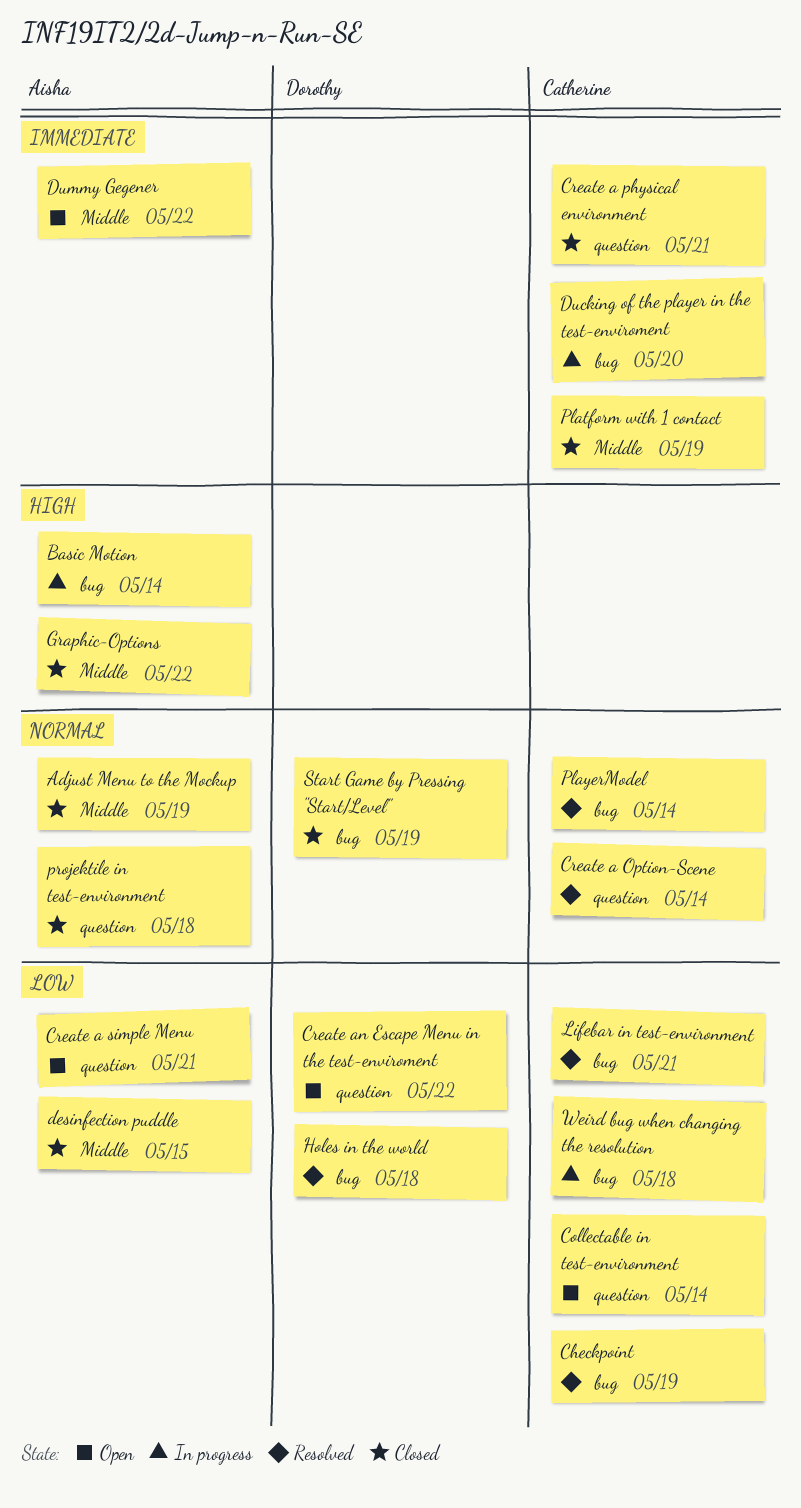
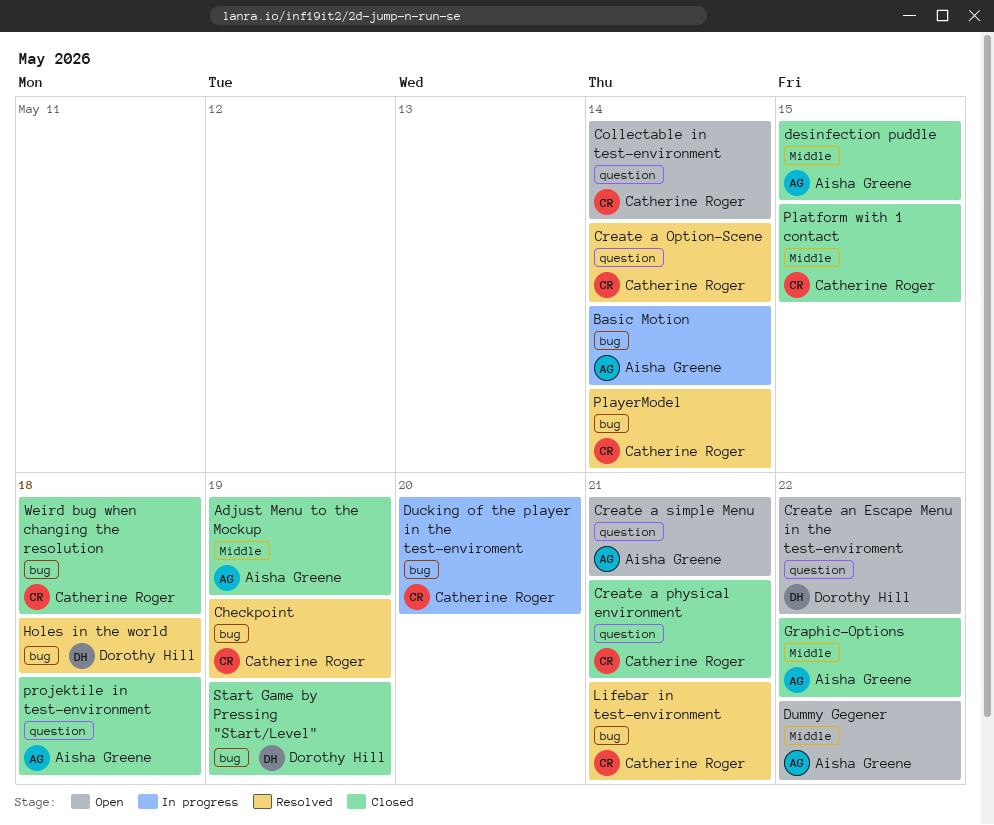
Platform with 1 contact, due: May 19 -> May 15
Weird bug when changing the resolution, status: In progress -> Closed

